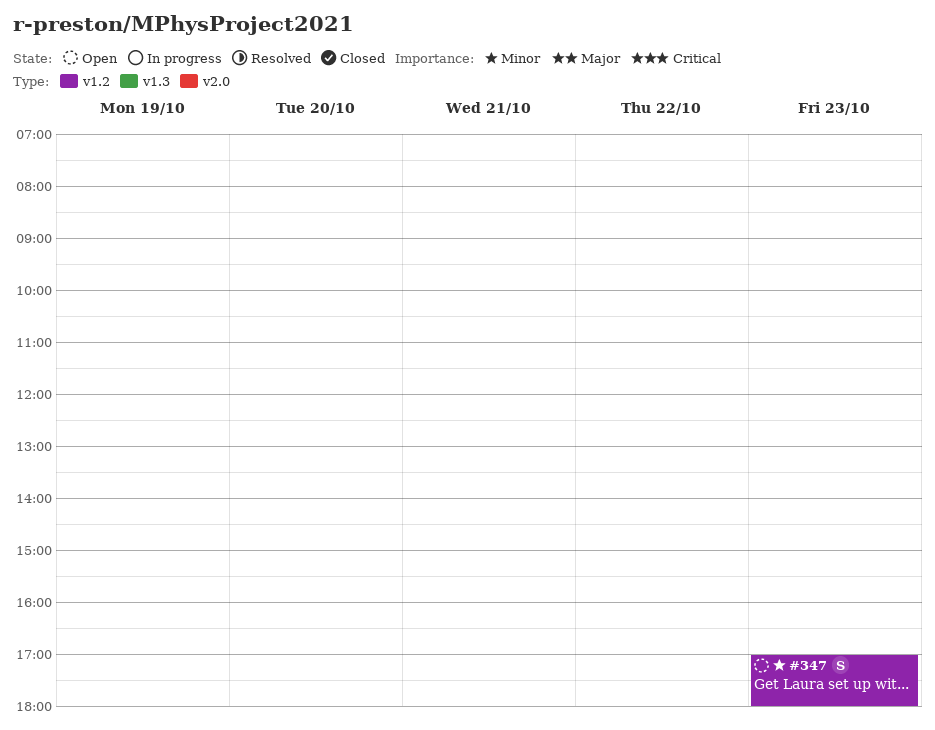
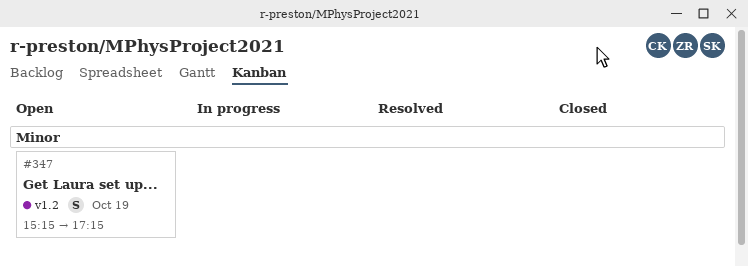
#347, day: Oct 23 -> Oct 19
#347, begins: 17:00 -> 15:15
#347, ends: 18:00 -> 17:15

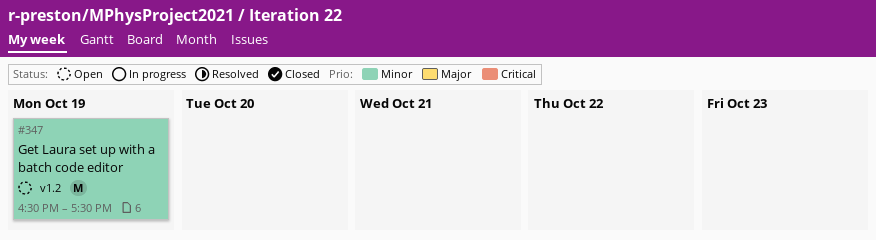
#347, estimate: S -> M
#347, begins: 15:15 -> 16:30
#347, ends: 17:15 -> 17:30

